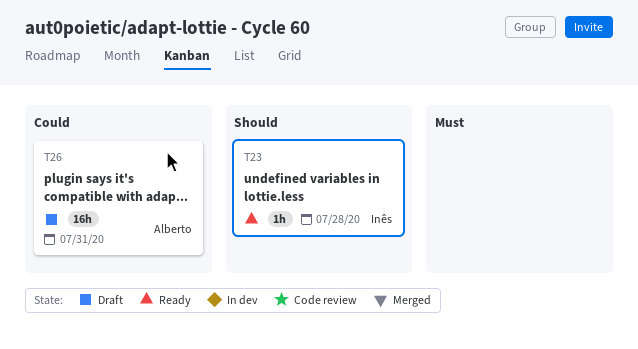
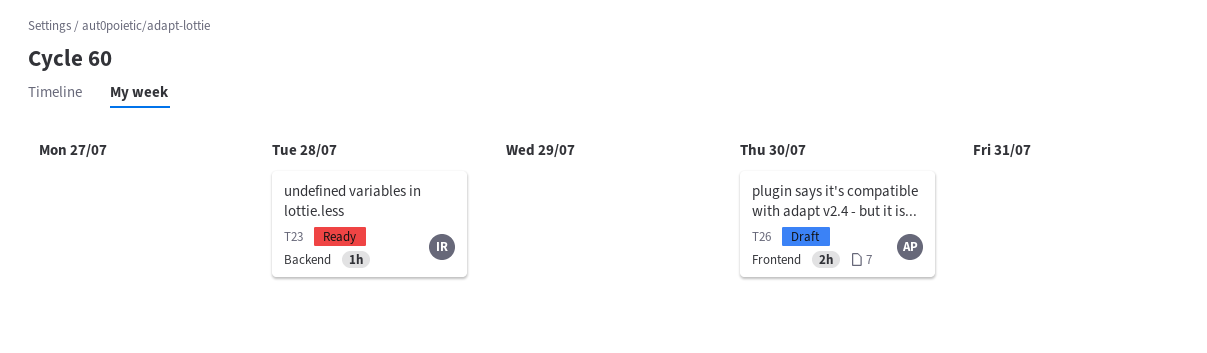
T26, estimate: 16h -> 2h
T26, due: Jul 31 -> Jul 30

